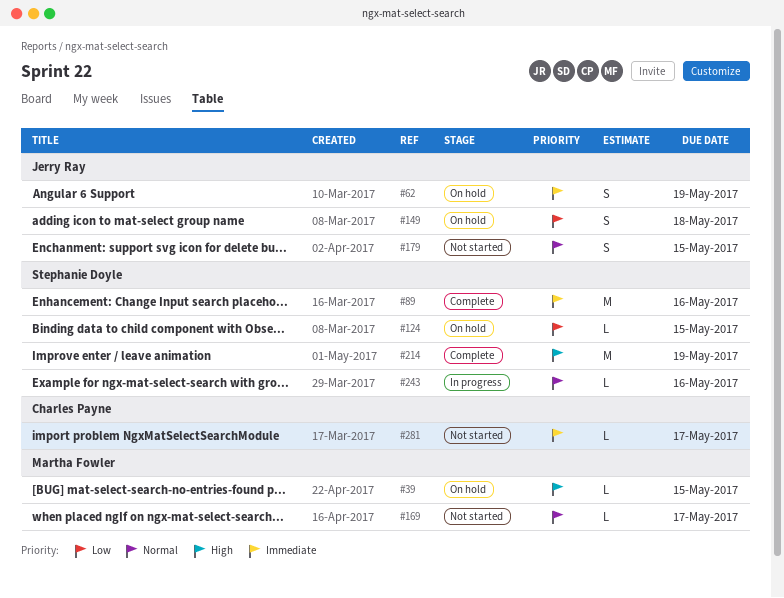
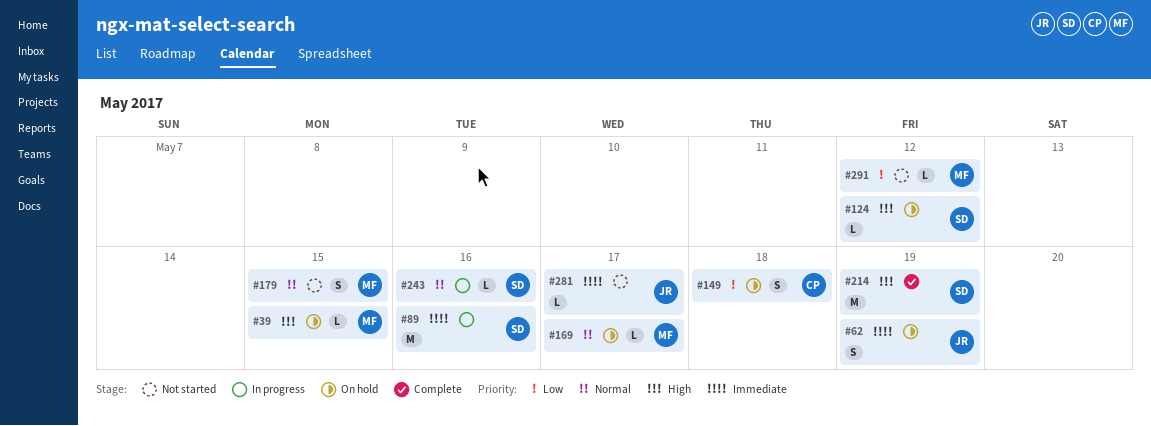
#89, status: Complete -> In progress
#124, priority: Low -> High
#124, due: May 15 -> May 12
#149, owner: Jerry Ray -> Charles Payne
#169, status: Not started -> On hold
#179, owner: Jerry Ray -> Martha Fowler
#281, owner: Charles Payne -> Jerry Ray
#291: none -> present

